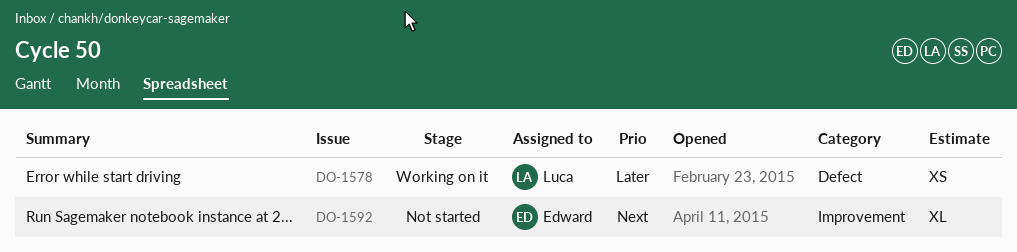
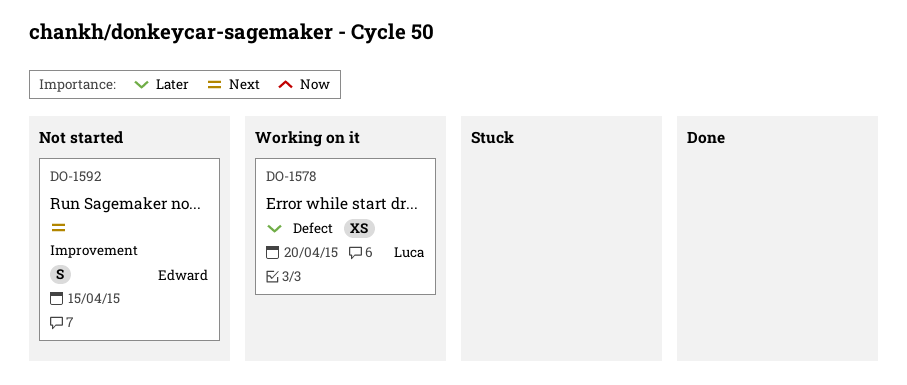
DO-1592, estimate: XL -> S

